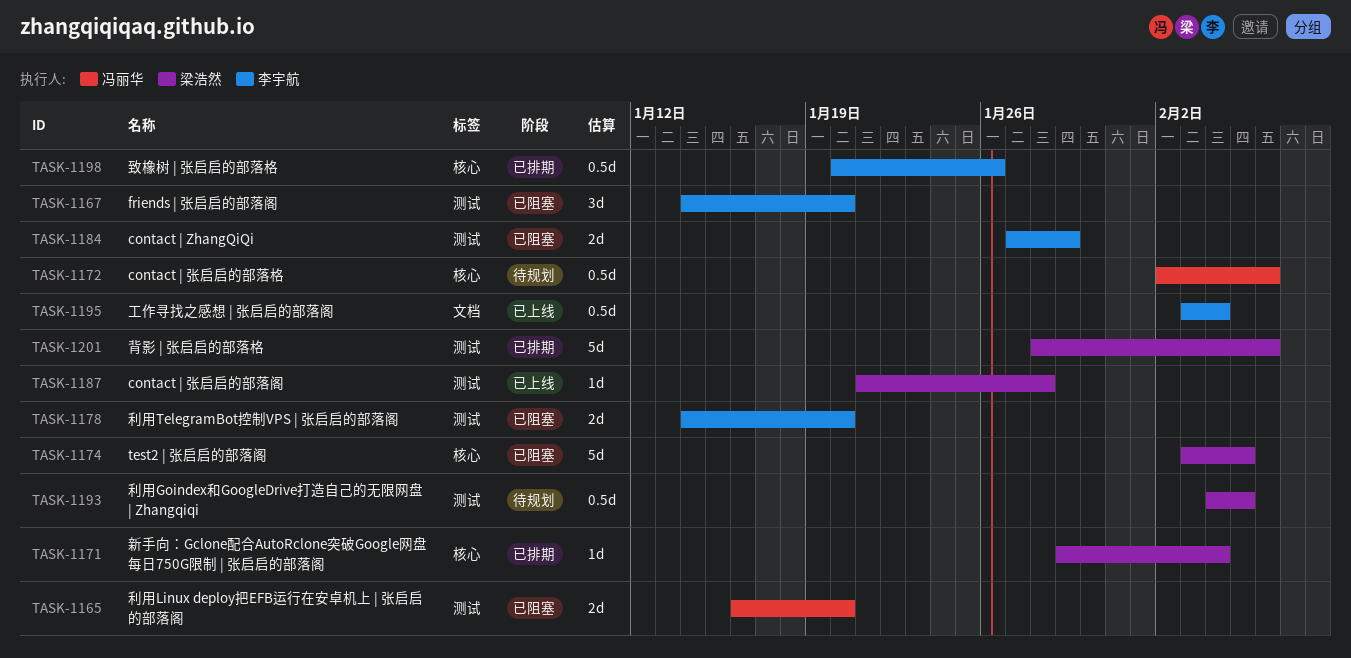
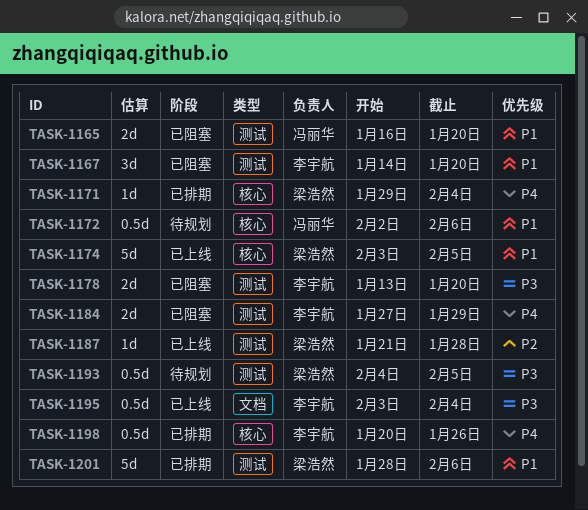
TASK-1174, status: 已阻塞 -> 已上线
TASK-1178, start: Jan 14 -> Jan 13

